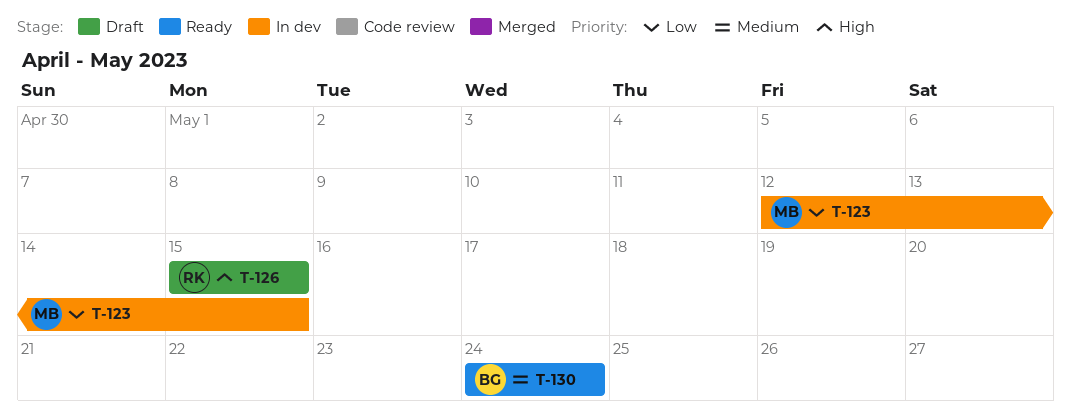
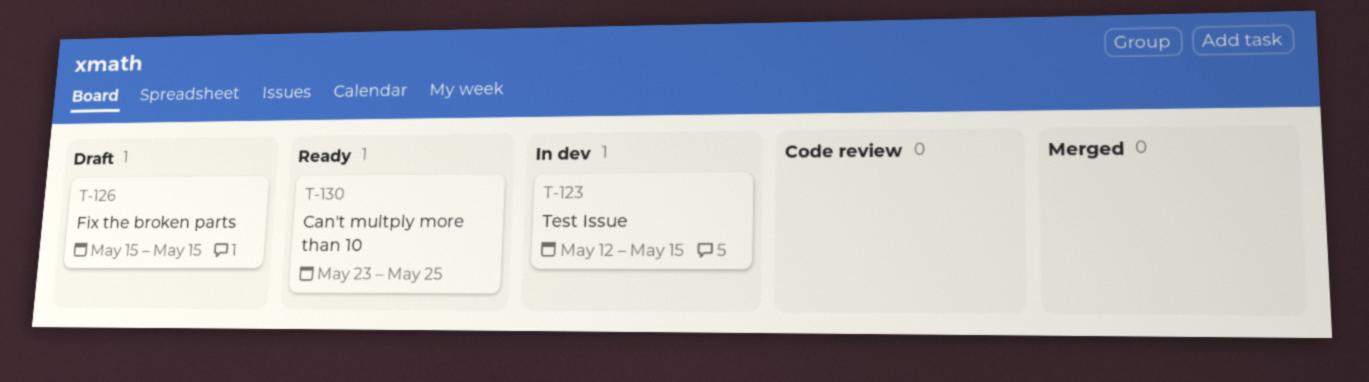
T-130, start: May 24 -> May 23
T-130, due: May 24 -> May 25

